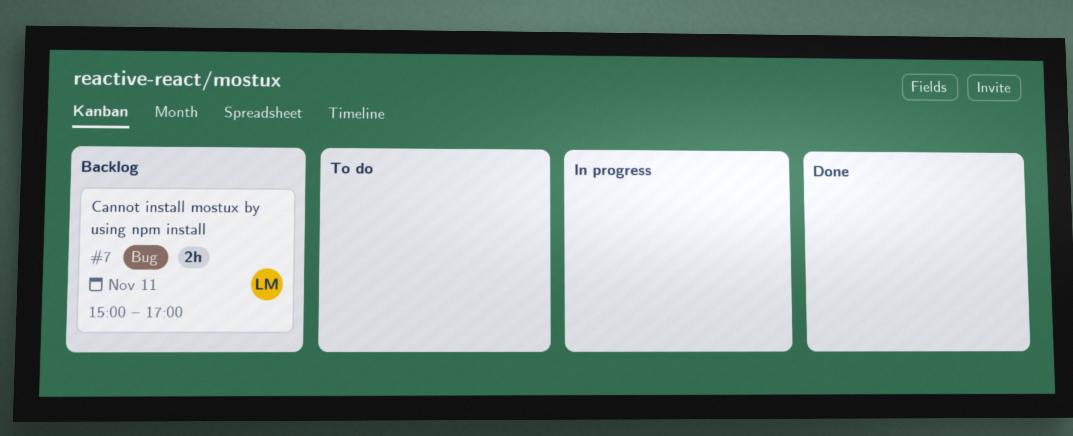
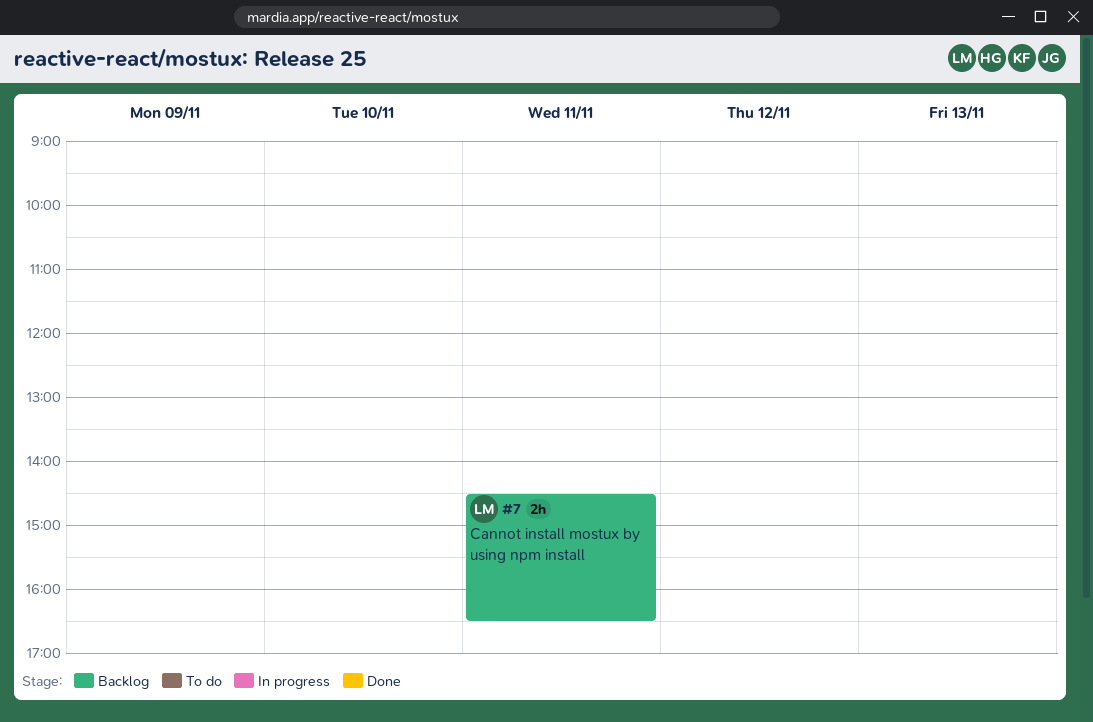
#7, begins: 15:00 -> 14:30
#7, ends: 17:00 -> 16:30

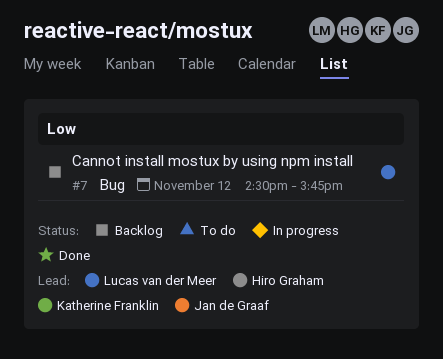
#7, day: Nov 11 -> Nov 12
#7, ends: 16:30 -> 15:45

